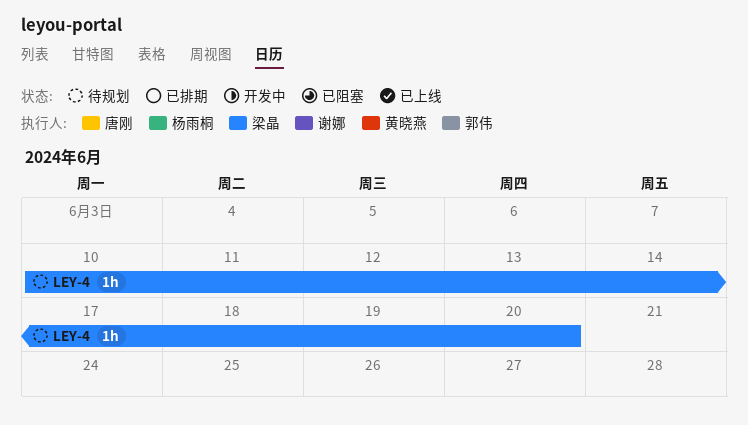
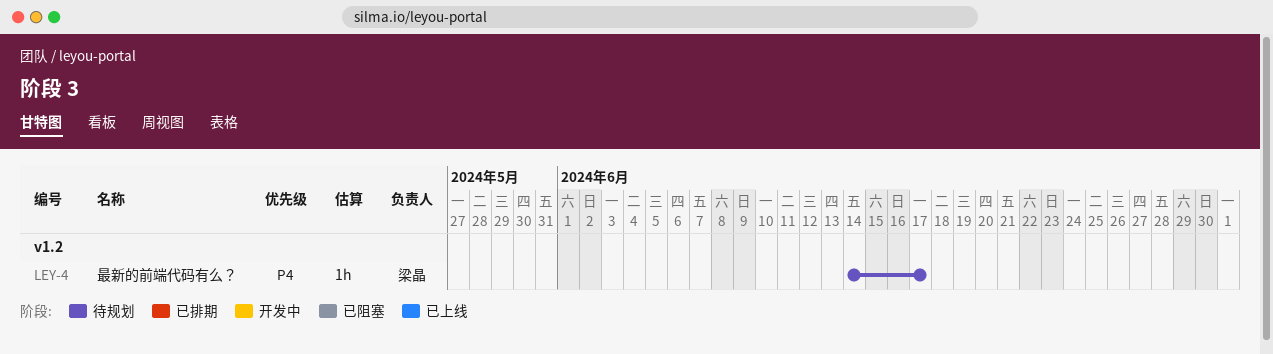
LEY-4, start: Jun 10 -> Jun 14
LEY-4, due: Jun 20 -> Jun 17

